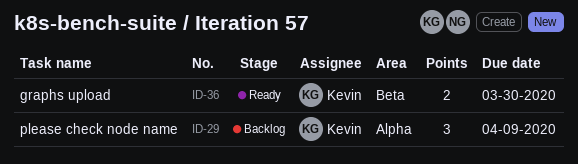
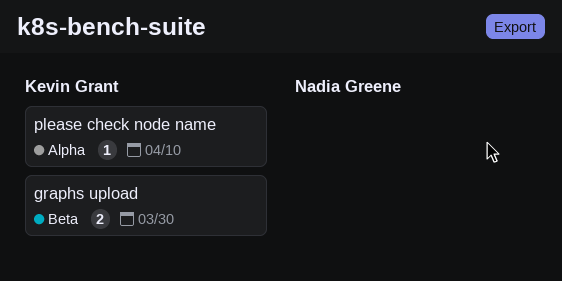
please check node name, estimate: 3 -> 1
please check node name, due: Apr 9 -> Apr 10

